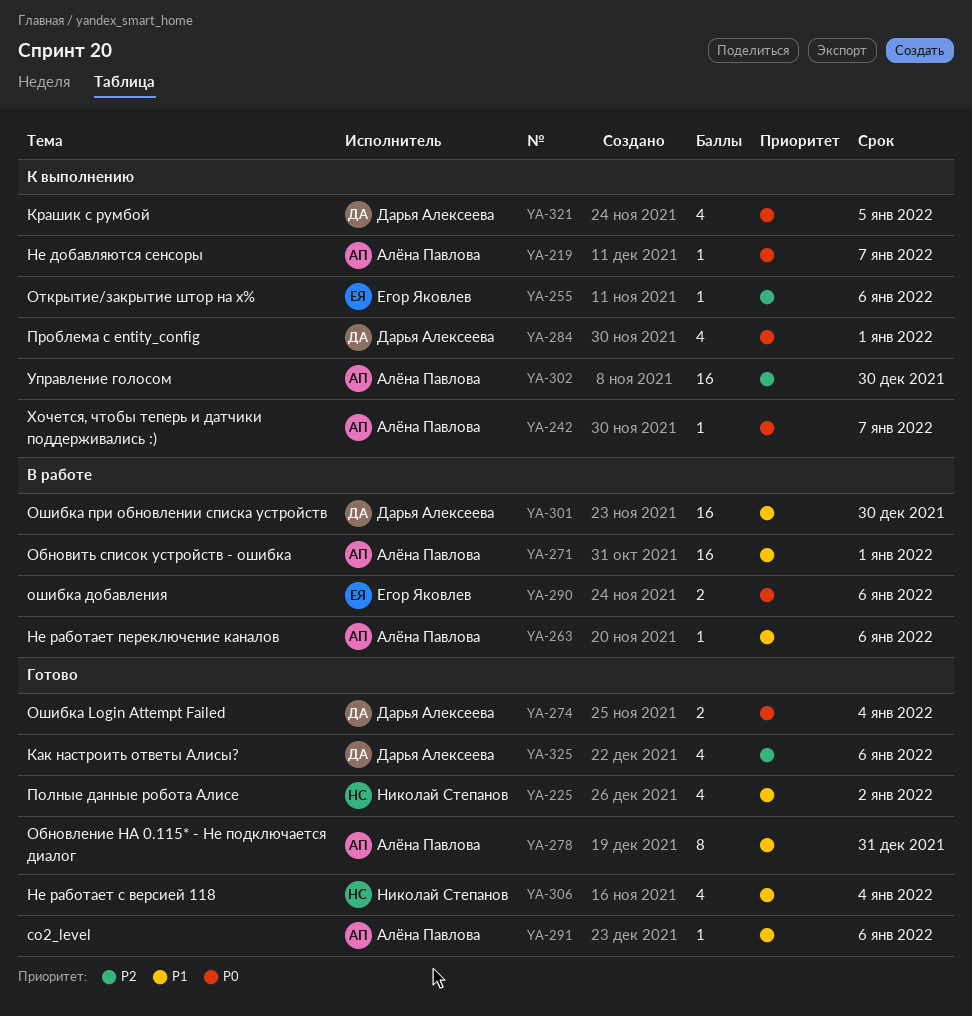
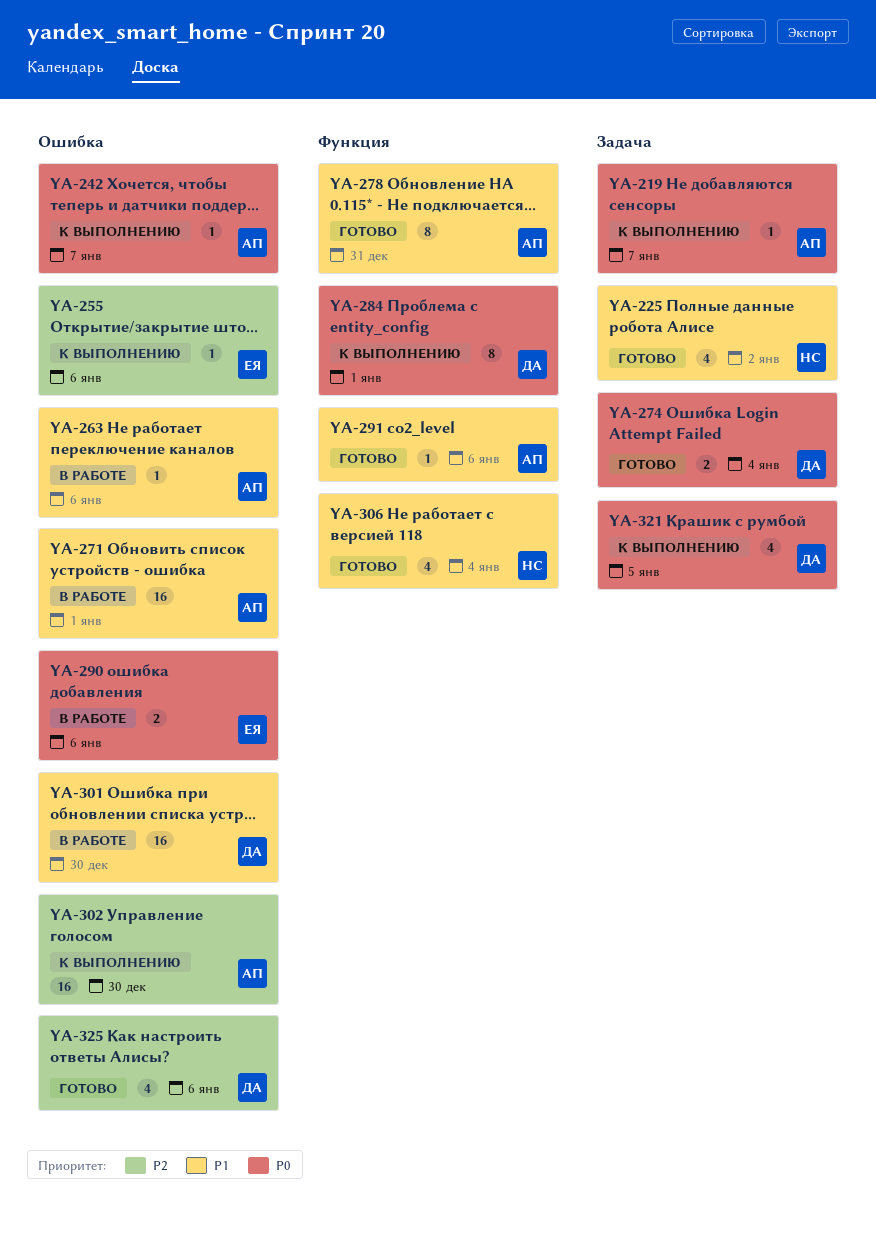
YA-284, estimate: 4 -> 8

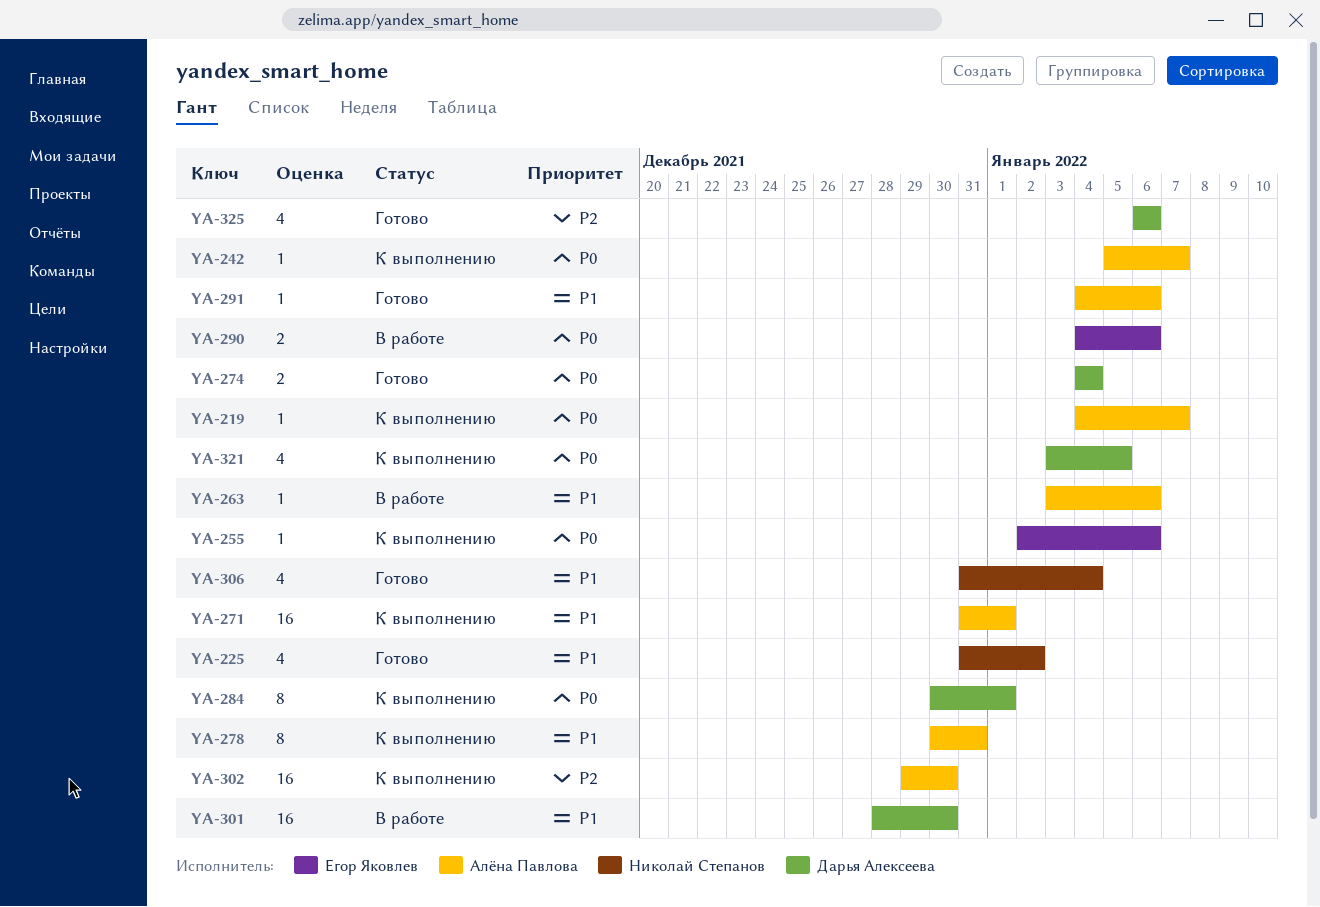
YA-255, priority: P2 -> P0
YA-271, status: В работе -> К выполнению
YA-278, status: Готово -> К выполнению

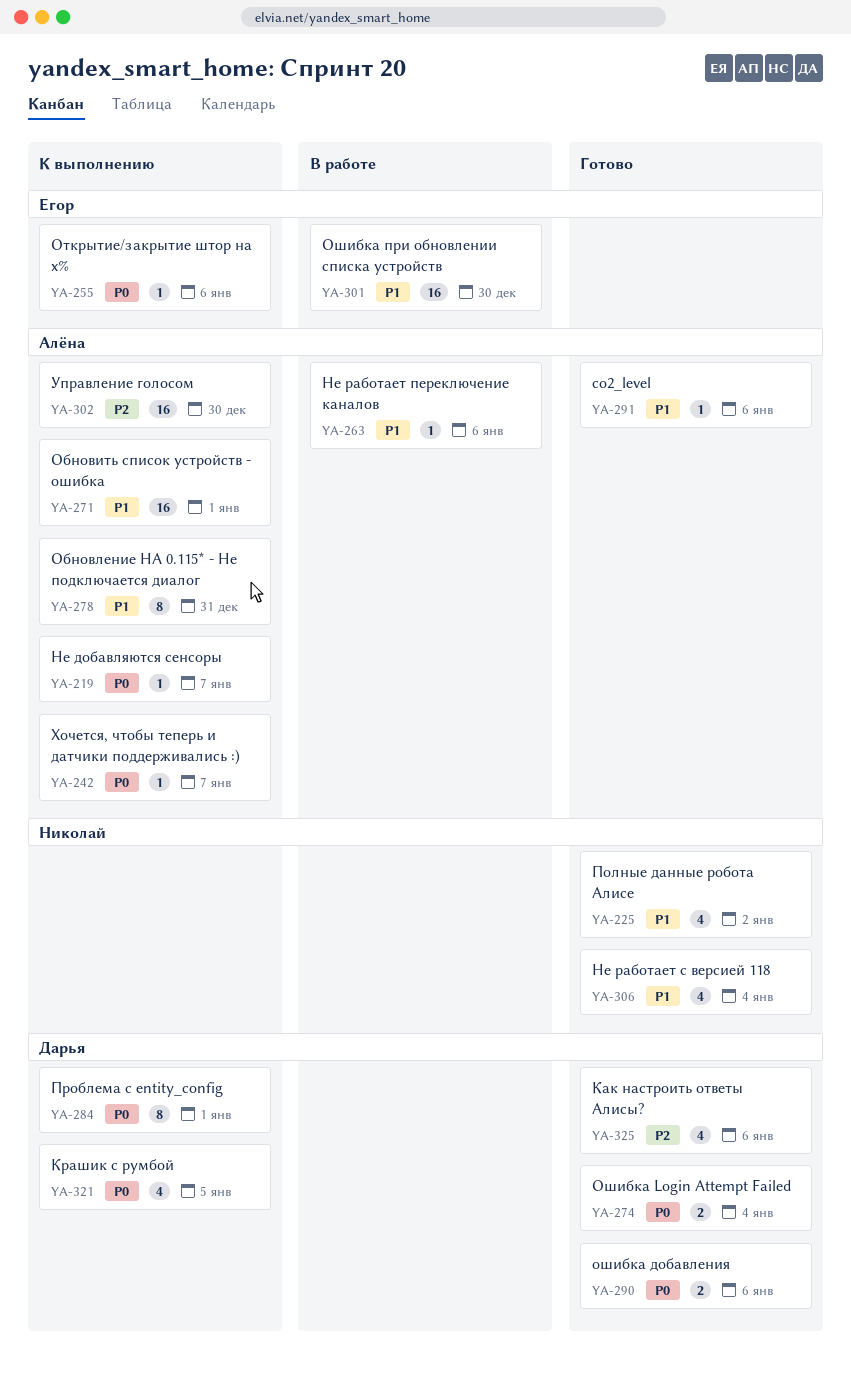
YA-290, status: В работе -> Готово
YA-290, owner: Егор Яковлев -> Дарья Алексеева
YA-301, owner: Дарья Алексеева -> Егор Яковлев

